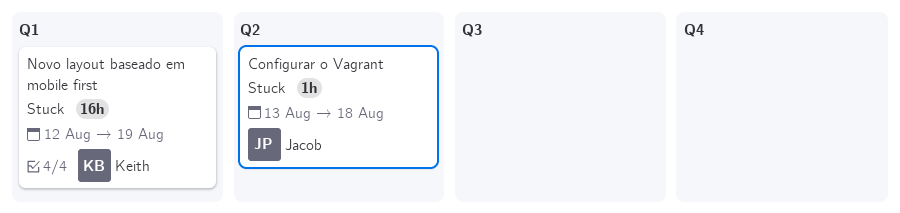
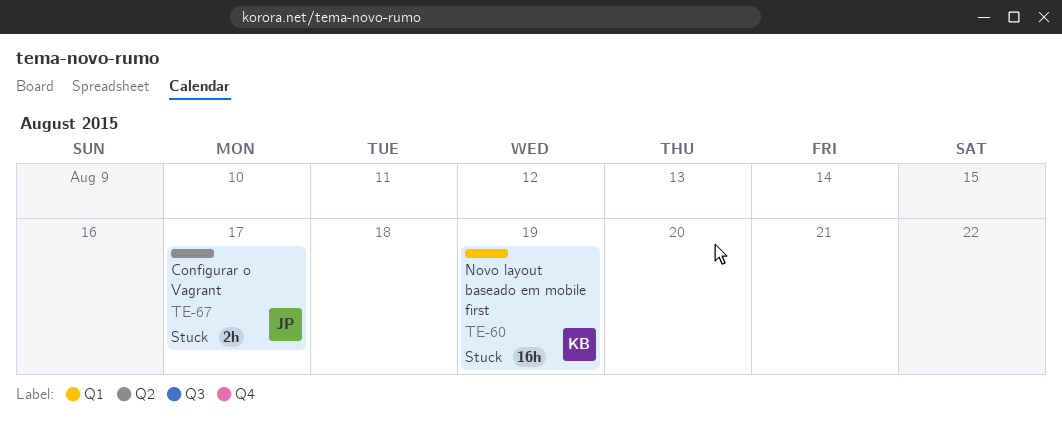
Configurar o Vagrant, estimate: 1h -> 2h
Configurar o Vagrant, due: Aug 18 -> Aug 17

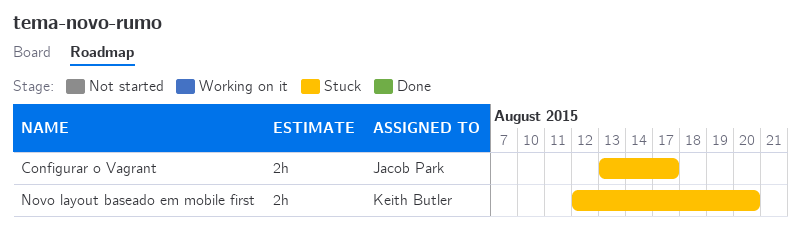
Novo layout baseado em mobile first, estimate: 16h -> 2h
Novo layout baseado em mobile first, due: Aug 19 -> Aug 20

